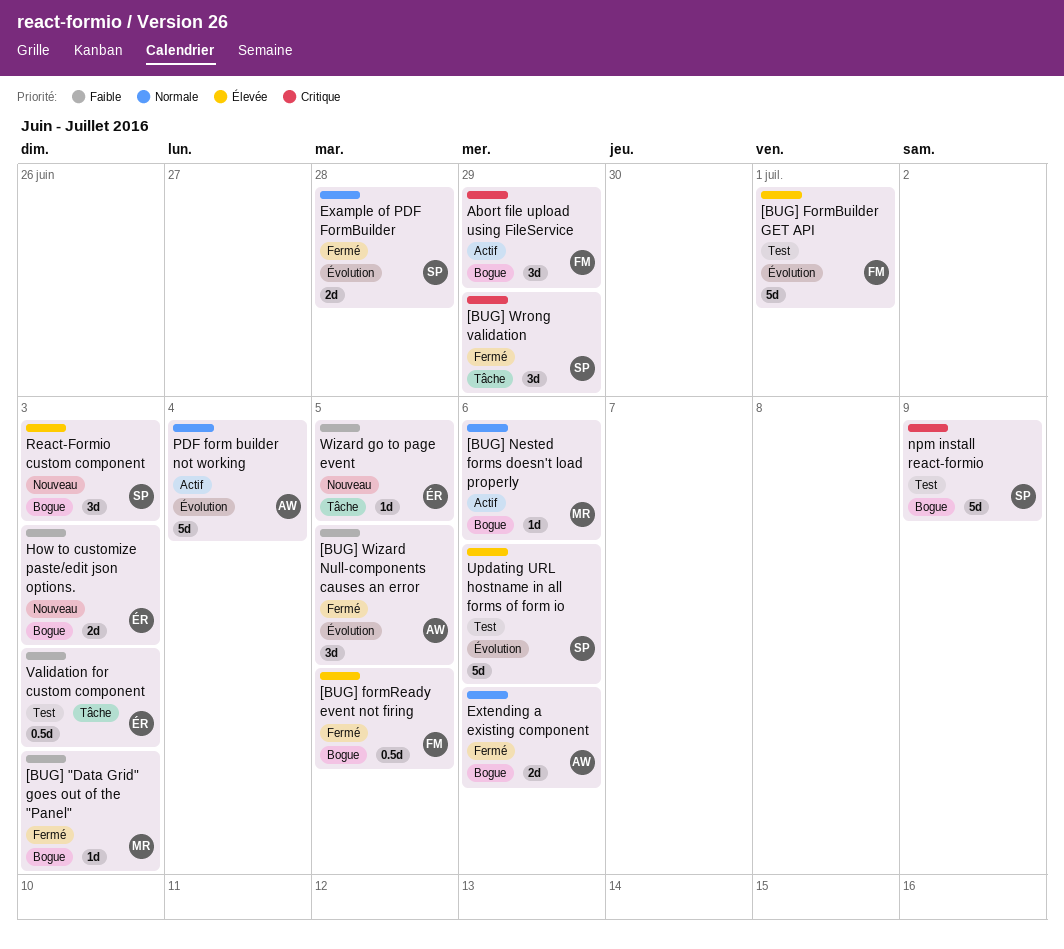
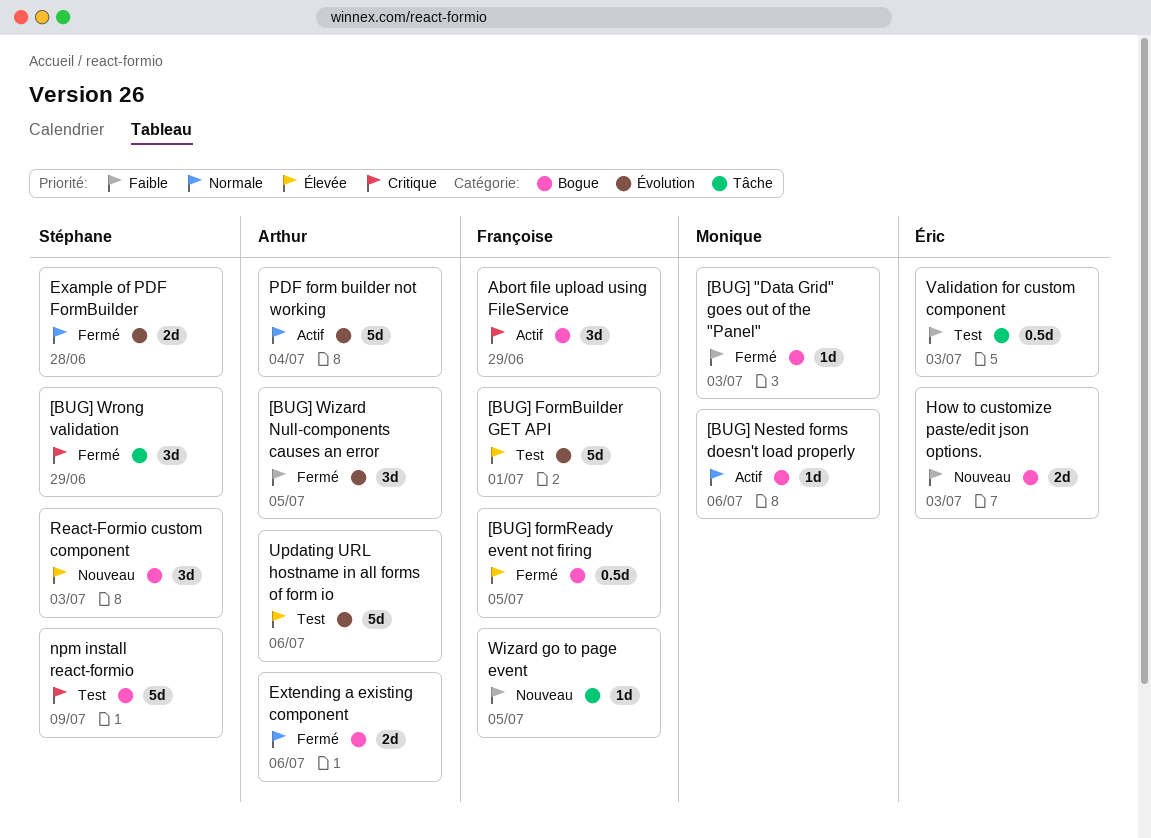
Updating URL hostname in all forms of form io, owner: Stéphane -> Arthur
Wizard go to page event, owner: Éric -> Françoise

